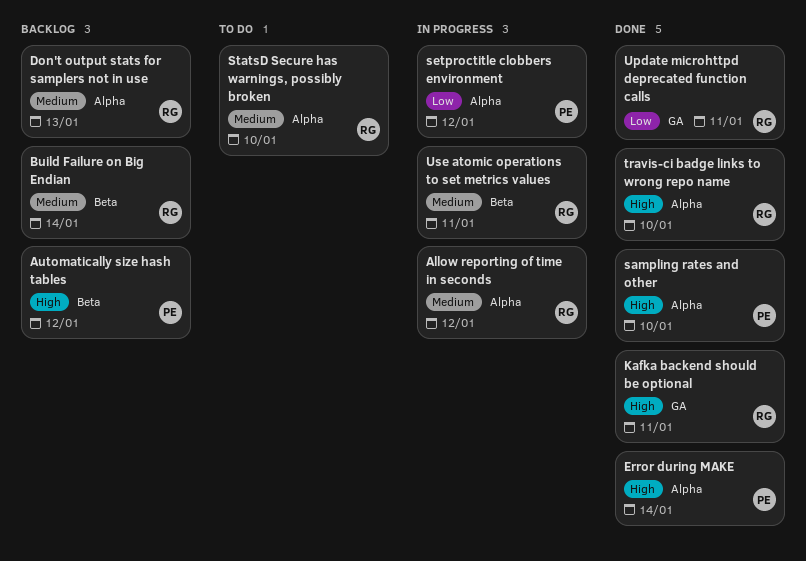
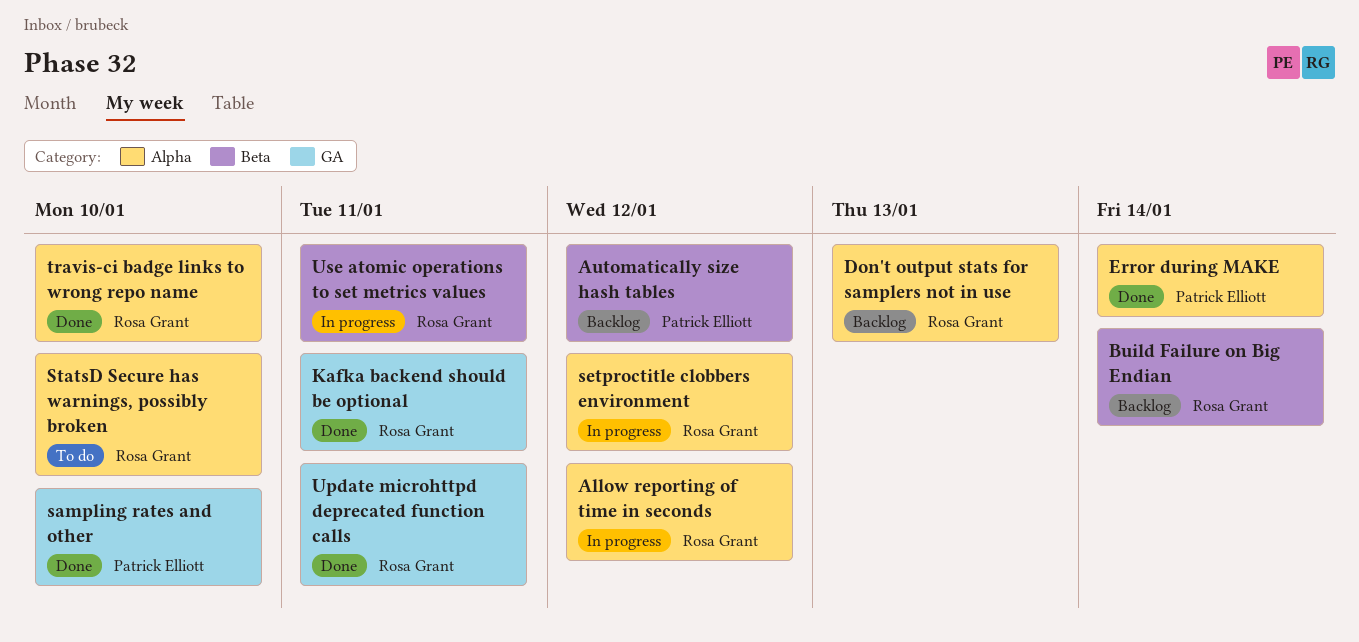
sampling rates and other, label: Alpha -> GA
setproctitle clobbers environment, owner: Patrick Elliott -> Rosa Grant

